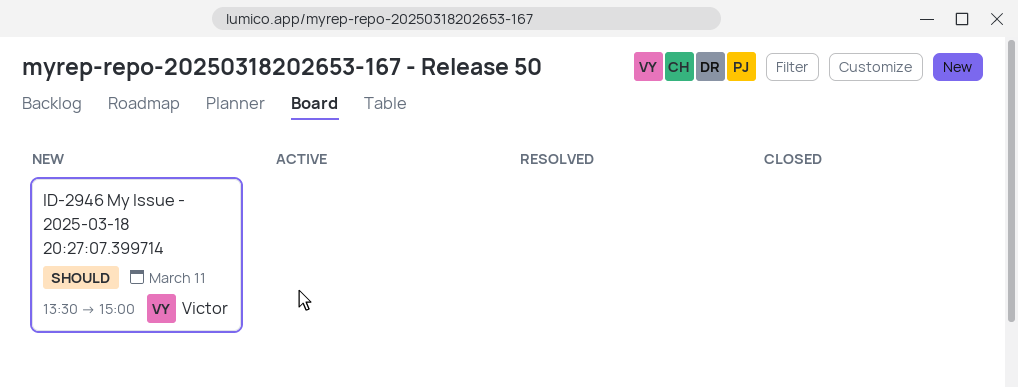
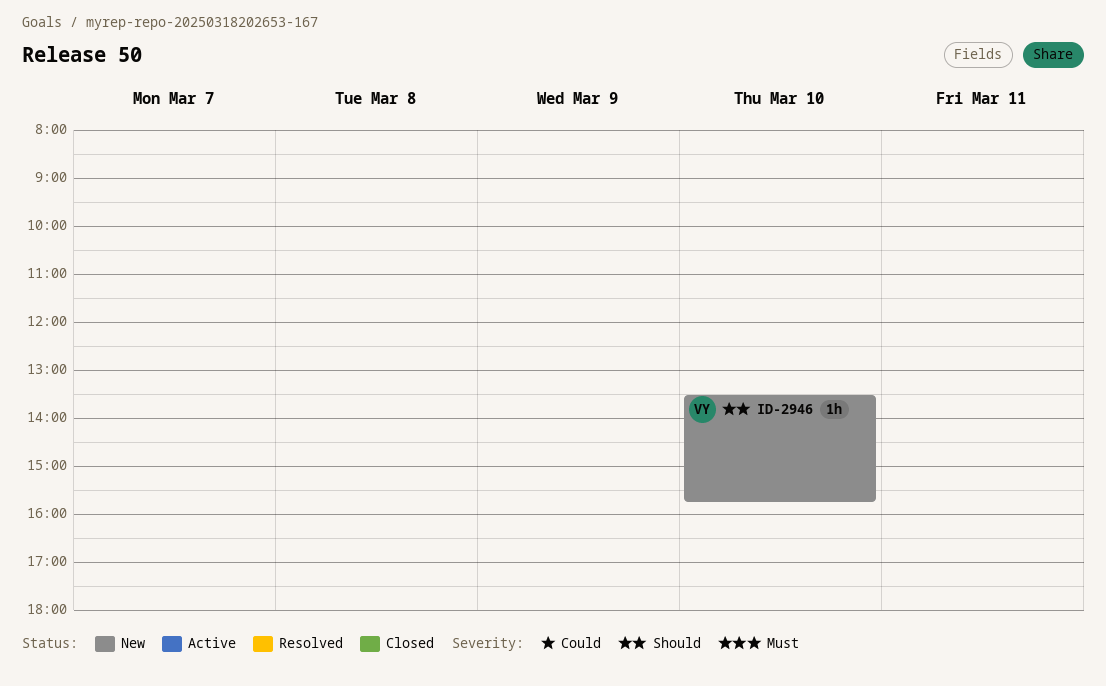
ID-2946, day: Mar 11 -> Mar 10
ID-2946, ends: 15:00 -> 15:45

